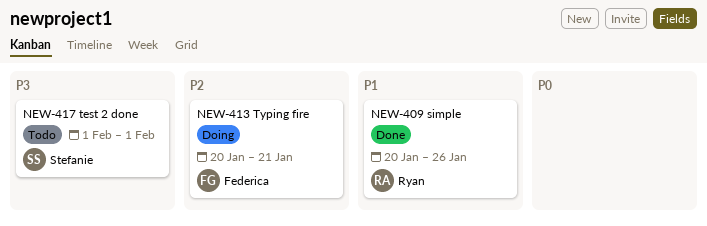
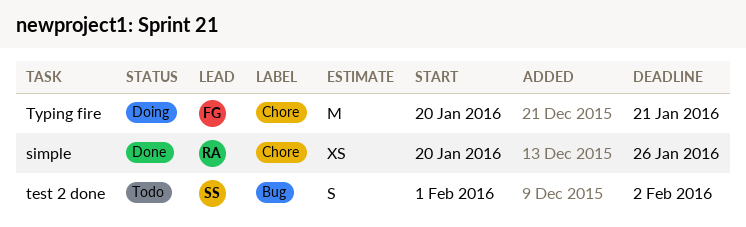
test 2 done, due: Feb 1 -> Feb 2

